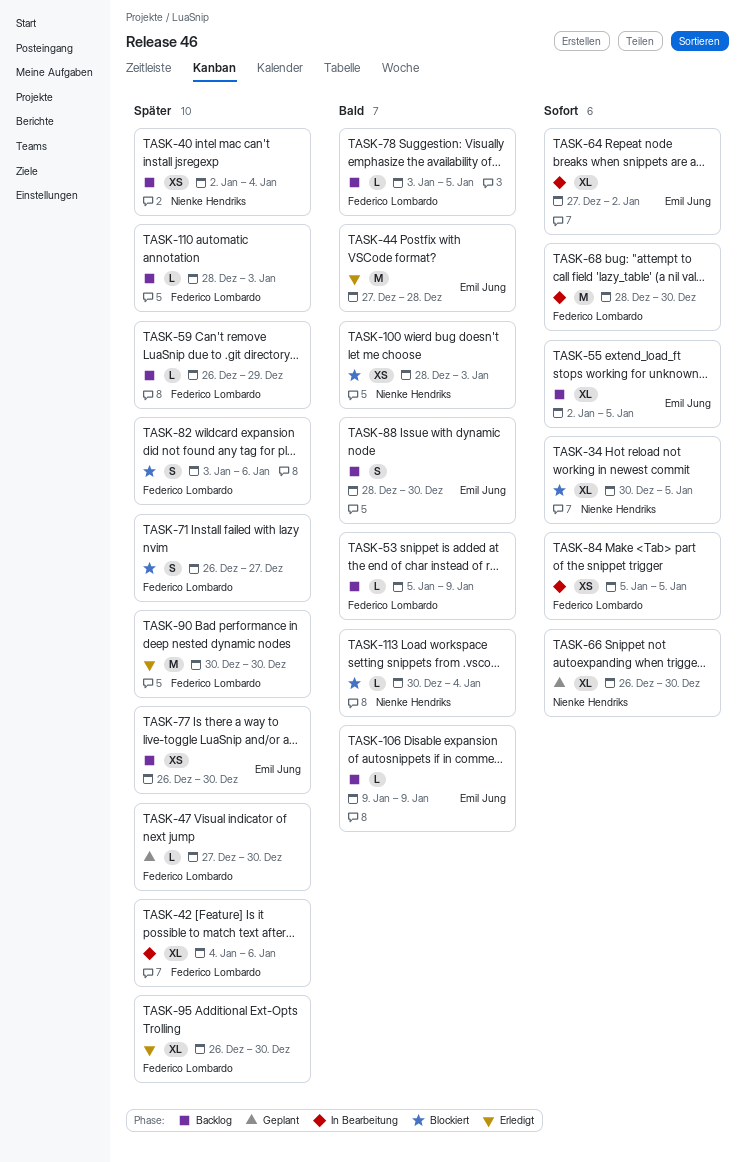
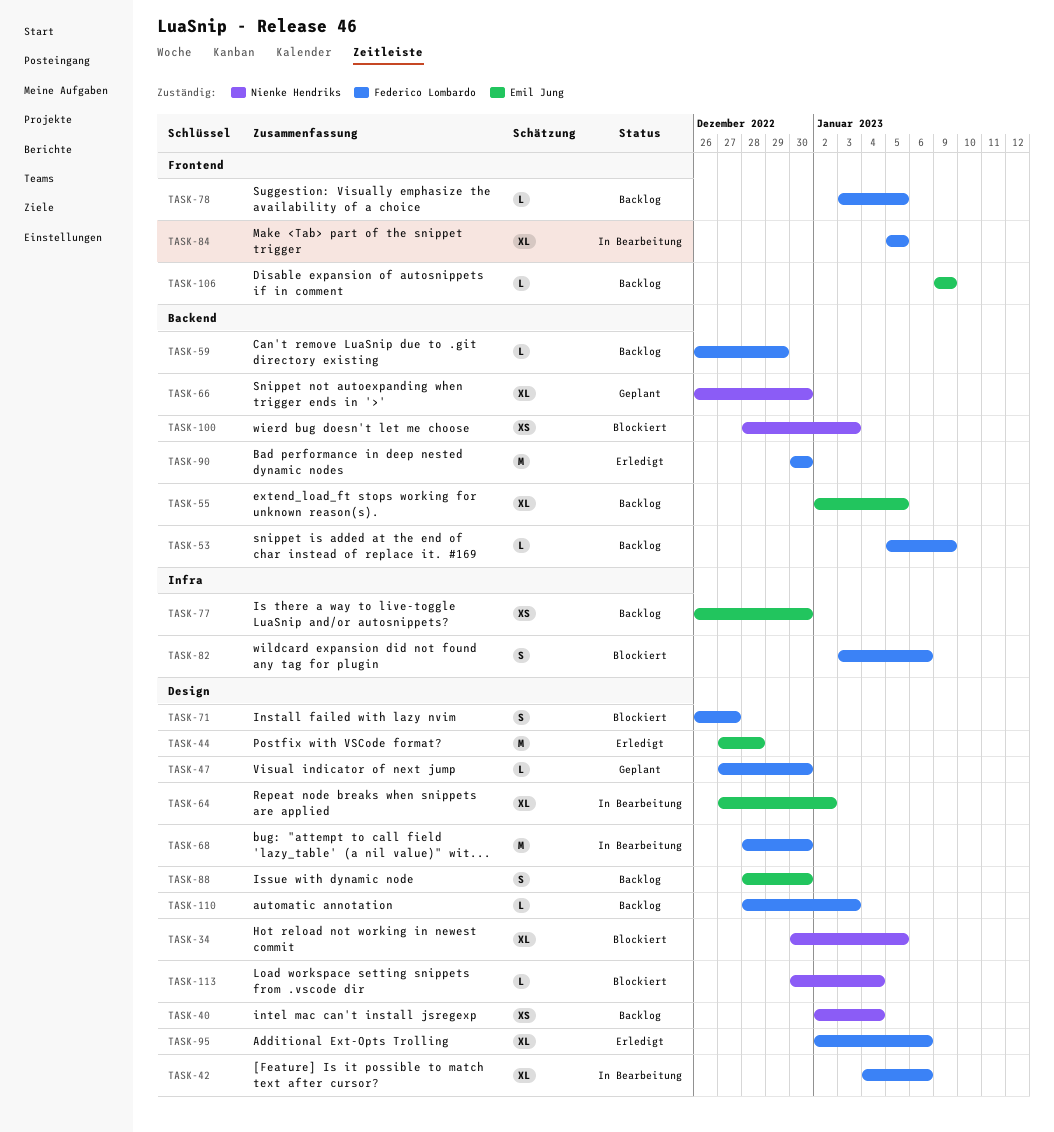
TASK-84, estimate: XS -> XL
TASK-95, start: Dec 26 -> Jan 2
TASK-95, due: Dec 30 -> Jan 6

